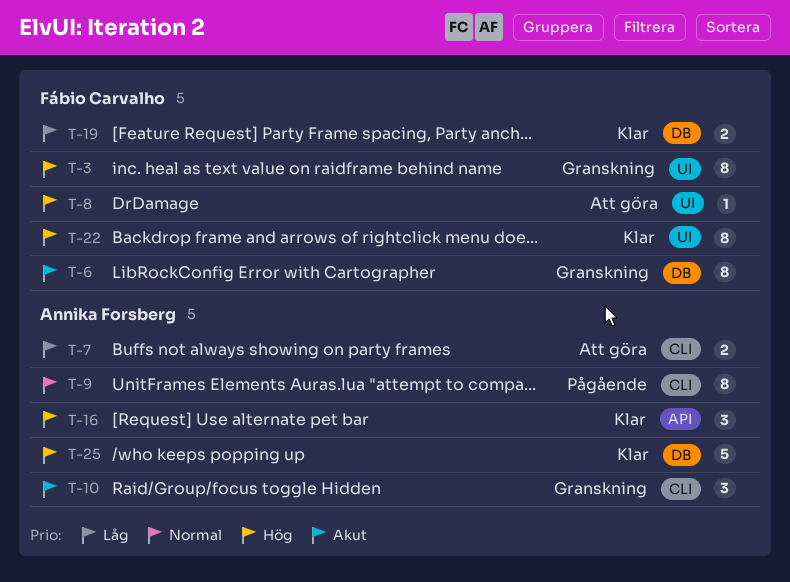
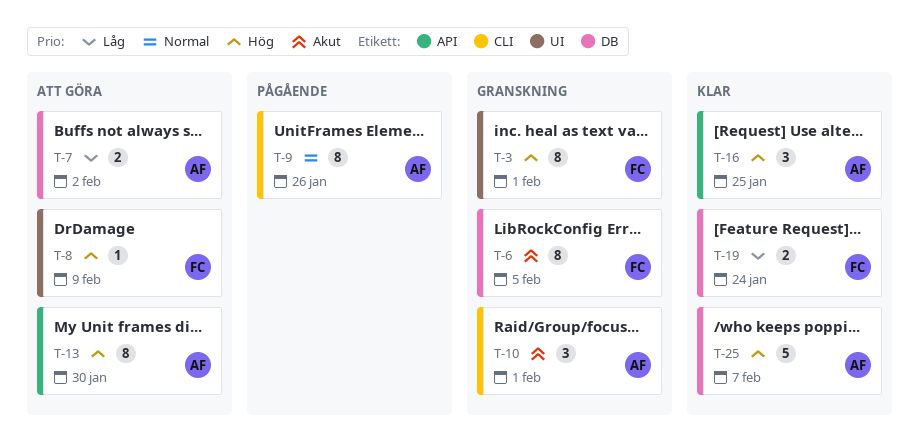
T-7, label: CLI -> DB
T-13: none -> present
T-22: present -> none

